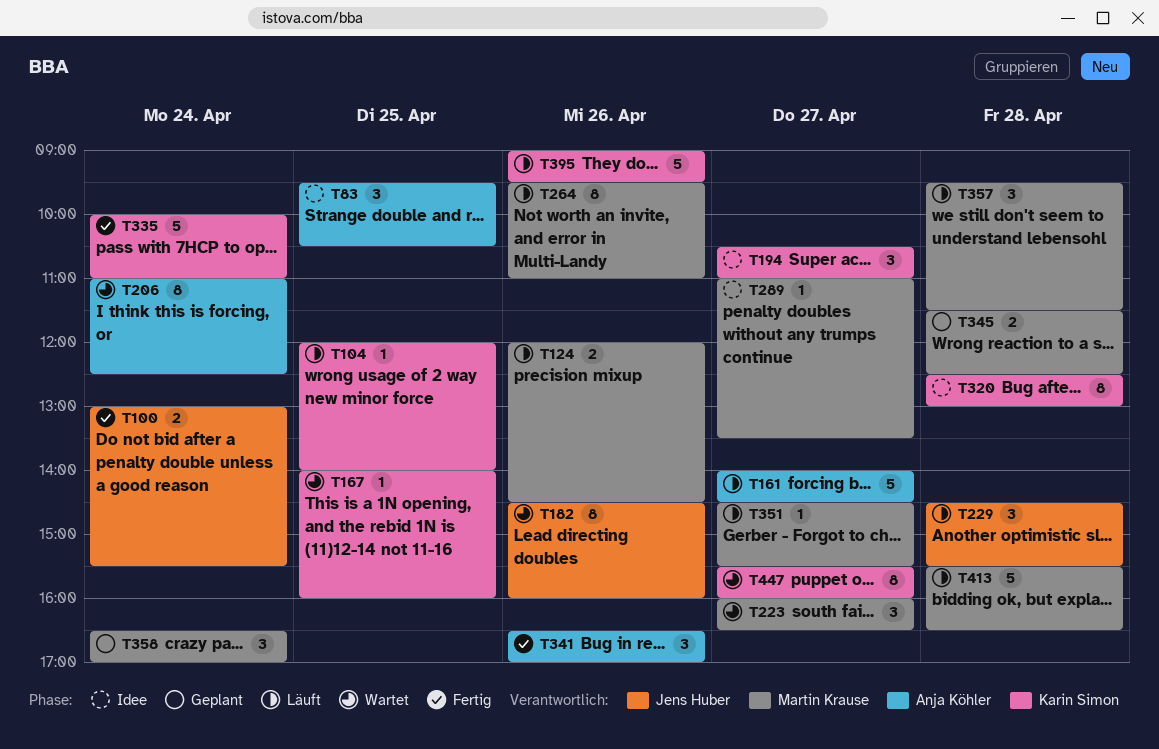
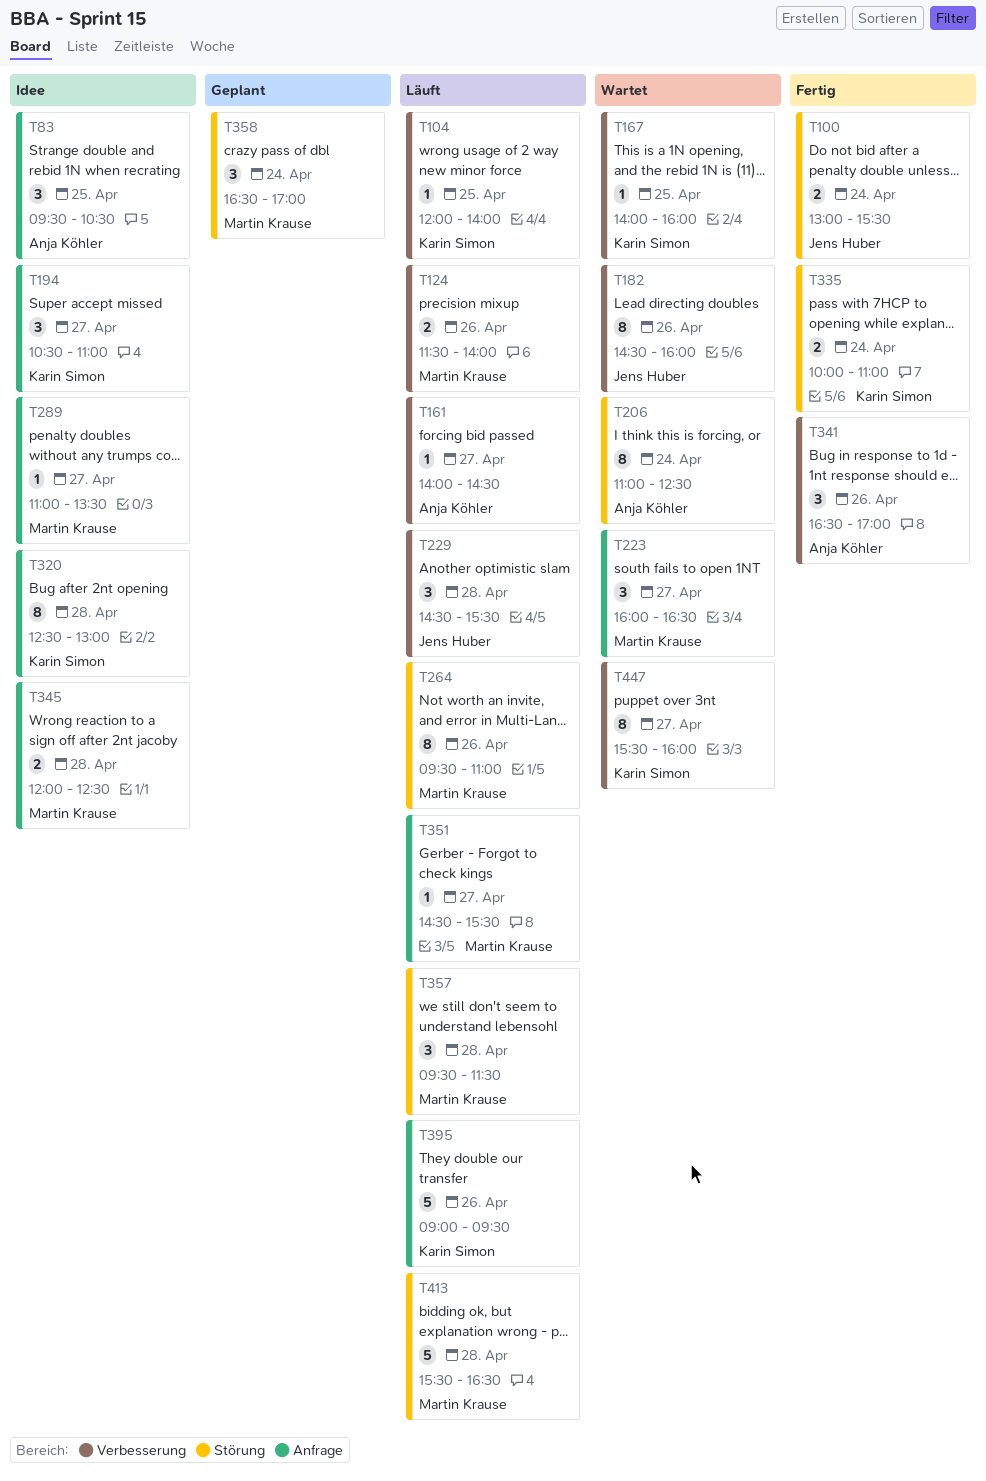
T124, begins: 12:00 -> 11:30
T124, ends: 14:30 -> 14:00
T161, estimate: 5 -> 1
T335, estimate: 5 -> 2
T345, status: Geplant -> Idee
T345, begins: 11:30 -> 12:00

